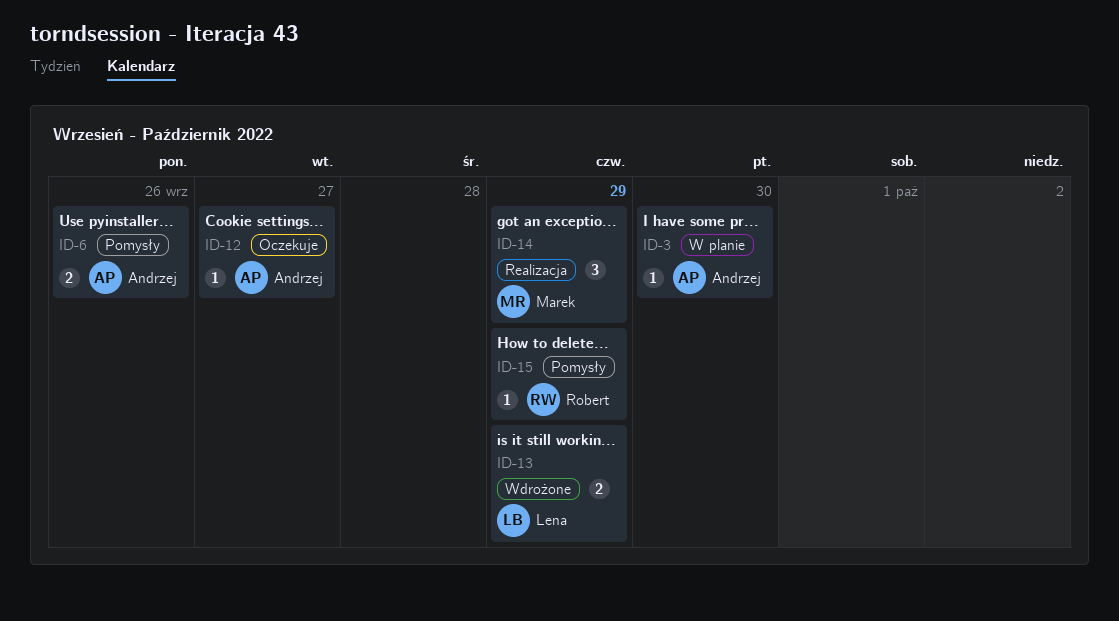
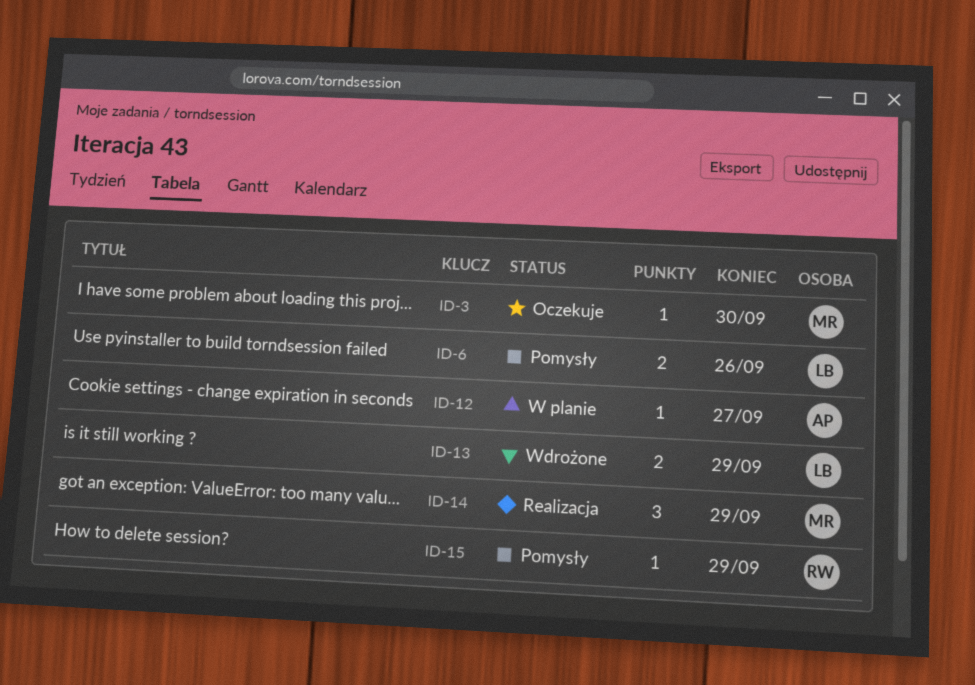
ID-3, status: W planie -> Oczekuje
ID-3, owner: Andrzej -> Marek
ID-6, owner: Andrzej -> Lena
ID-12, status: Oczekuje -> W planie

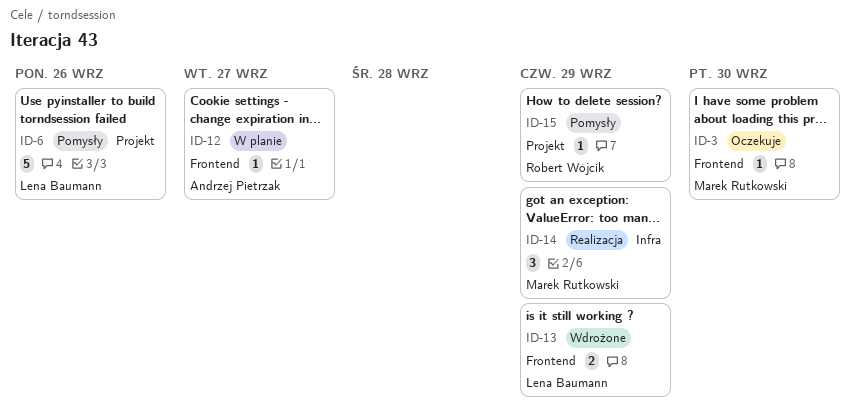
ID-6, estimate: 2 -> 5

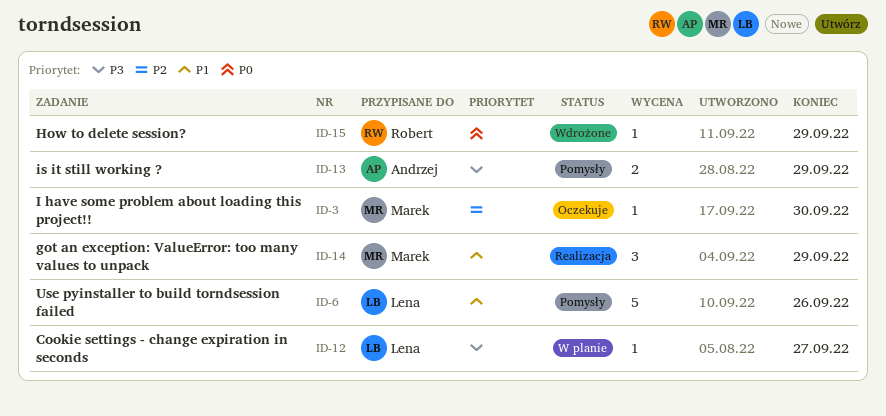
ID-12, owner: Andrzej Pietrzak -> Lena Baumann
ID-13, status: Wdrożone -> Pomysły
ID-13, owner: Lena Baumann -> Andrzej Pietrzak
ID-15, status: Pomysły -> Wdrożone

